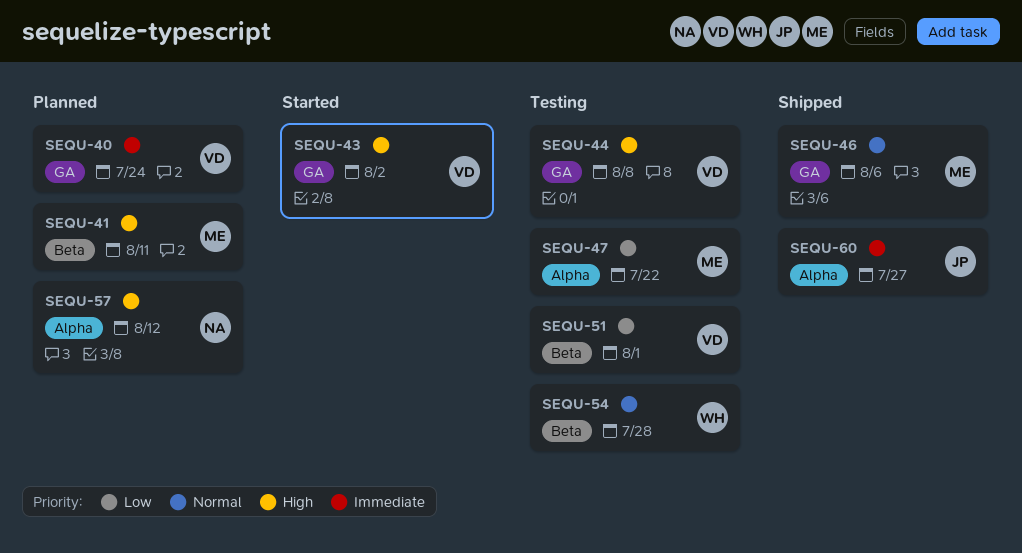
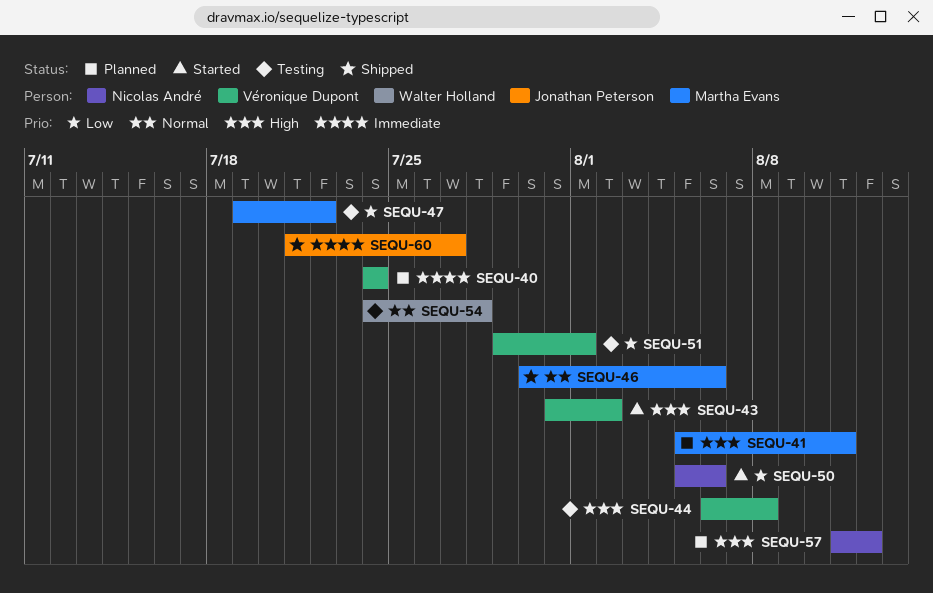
SEQU-50: none -> present

